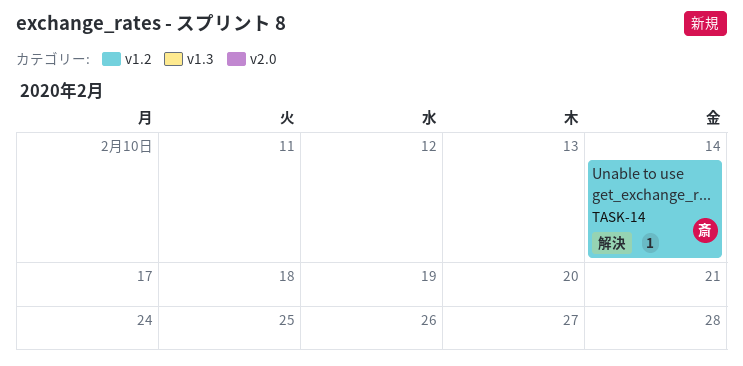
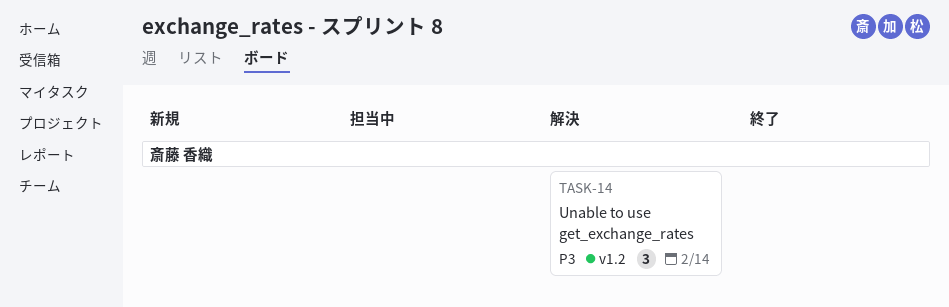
TASK-14, estimate: 1 -> 3

